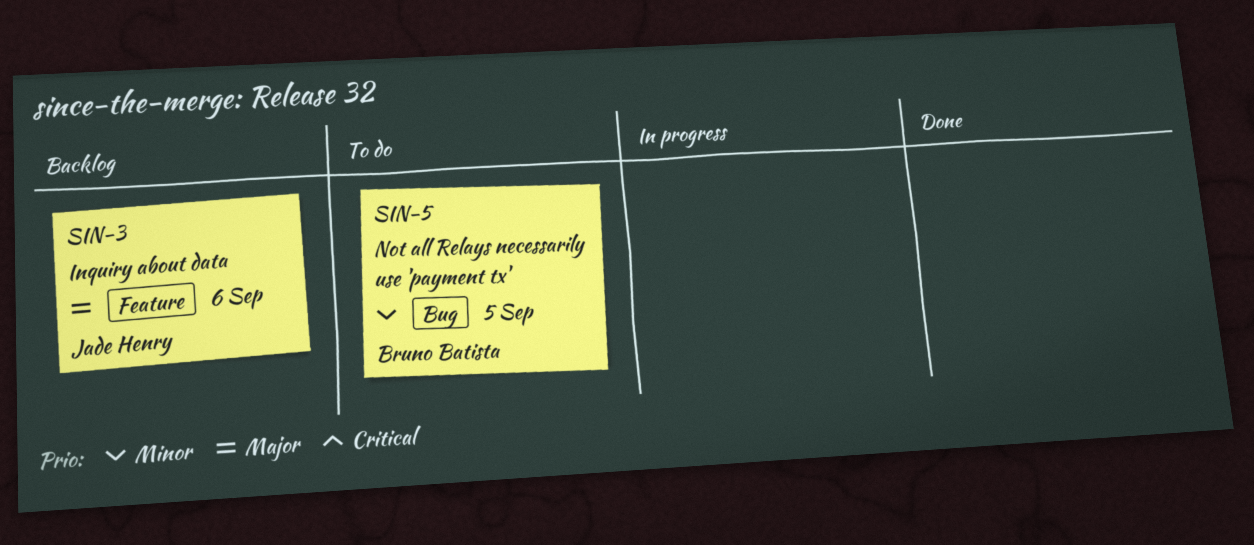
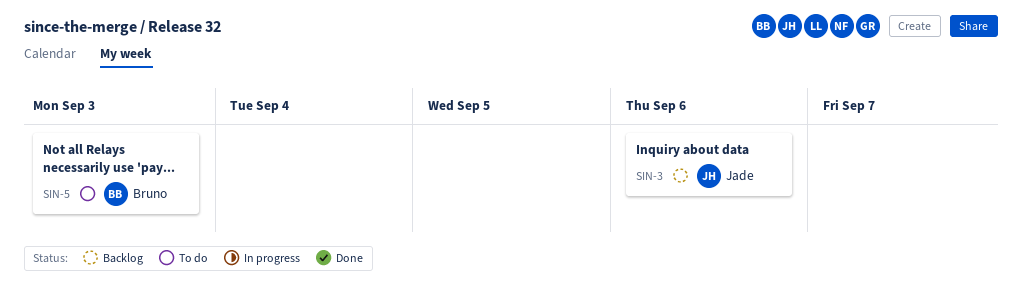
SIN-5, due: Sep 5 -> Sep 3

